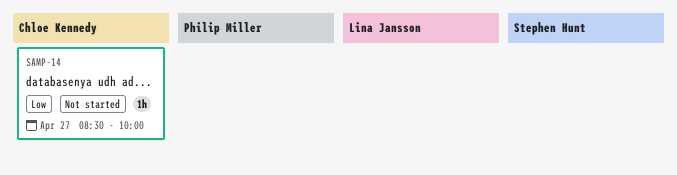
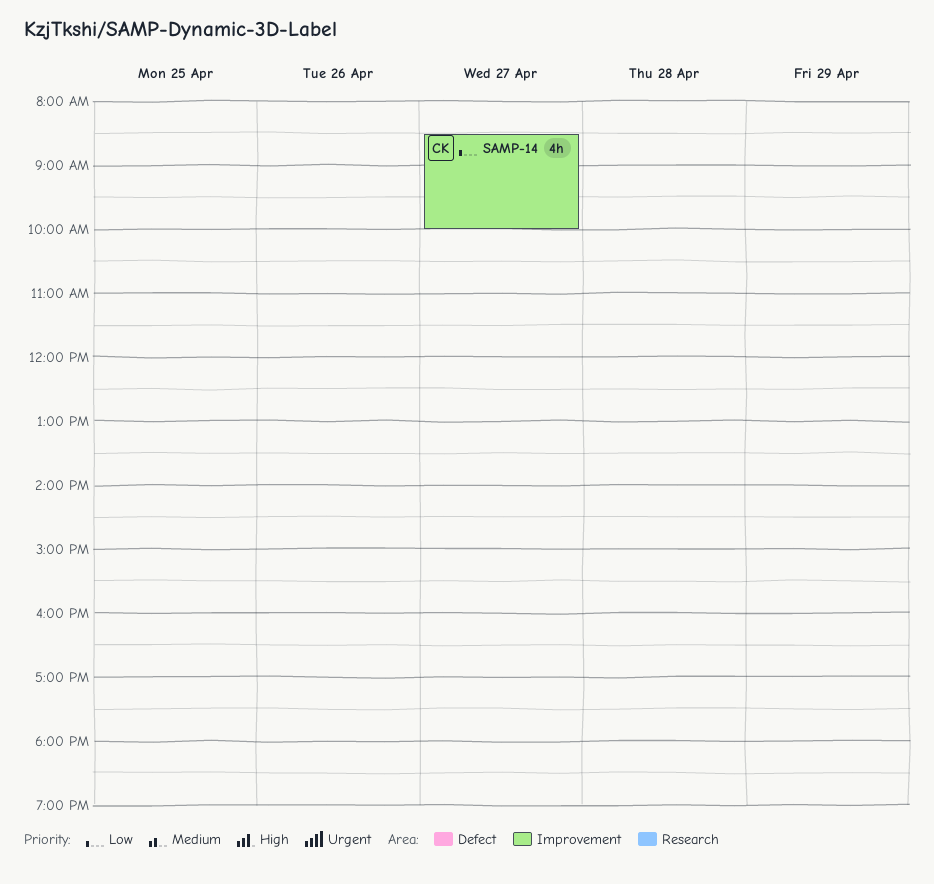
SAMP-14, estimate: 1h -> 4h

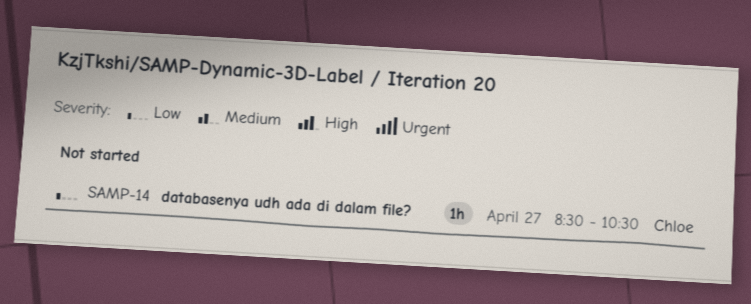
SAMP-14, estimate: 4h -> 1h
SAMP-14, ends: 10:00 -> 10:30

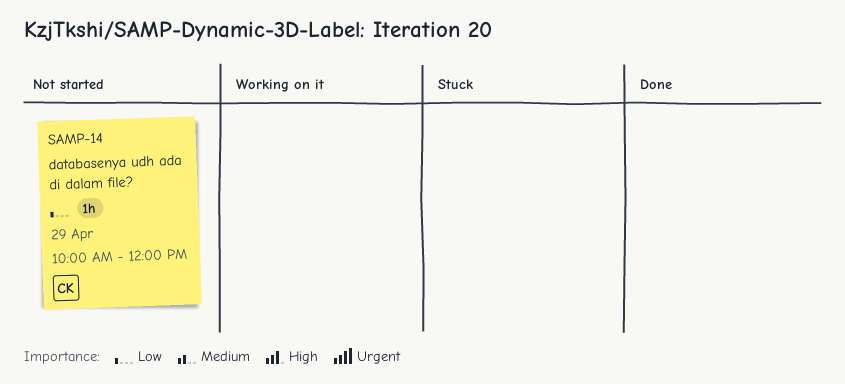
SAMP-14, day: Apr 27 -> Apr 29
SAMP-14, begins: 08:30 -> 10:00
SAMP-14, ends: 10:30 -> 12:00

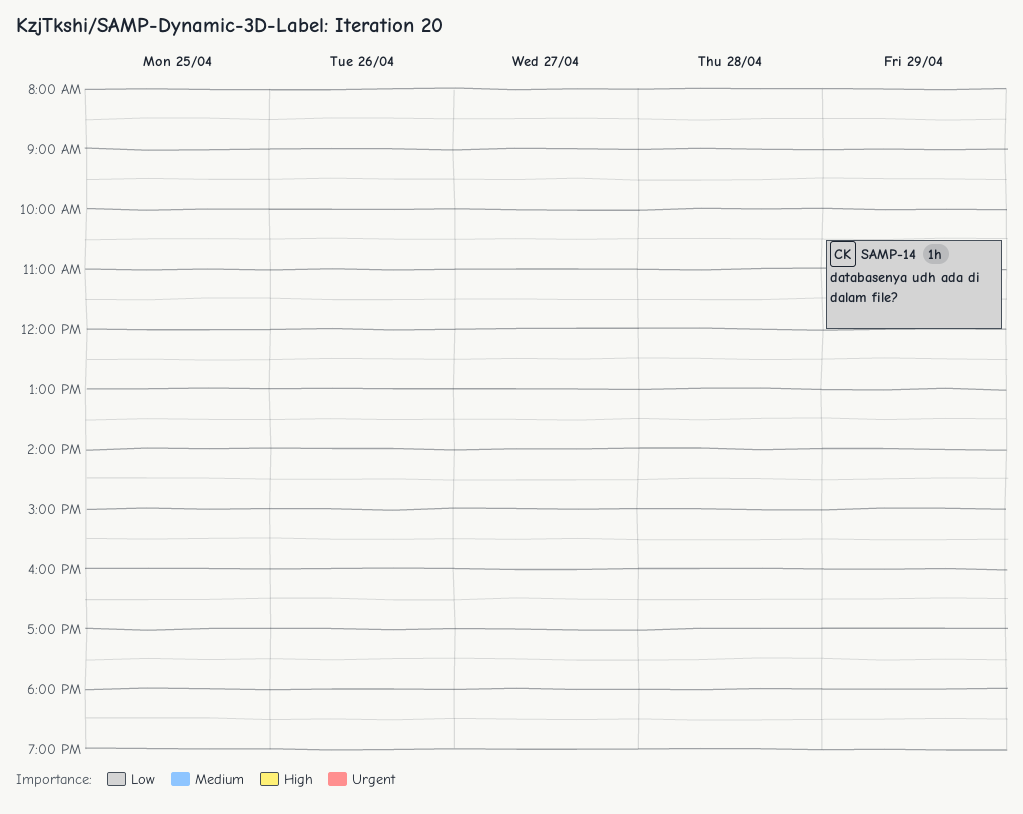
SAMP-14, begins: 10:00 -> 10:30

